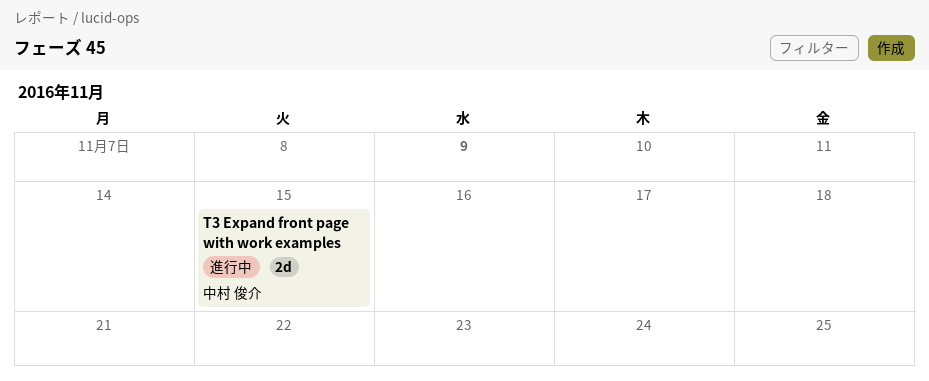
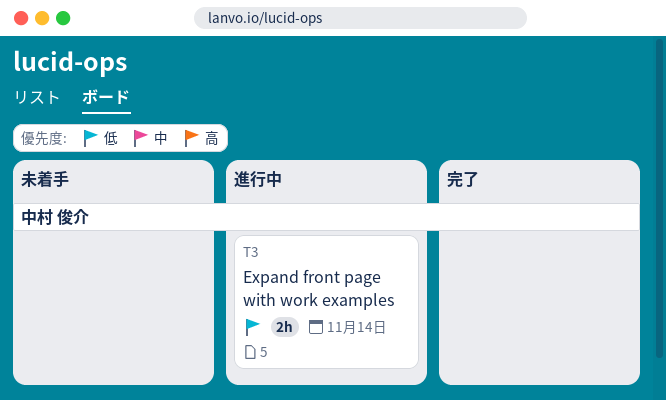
T3, estimate: 2d -> 2h
T3, due: Nov 15 -> Nov 14

